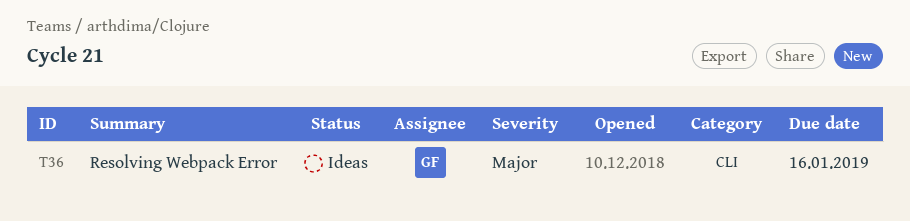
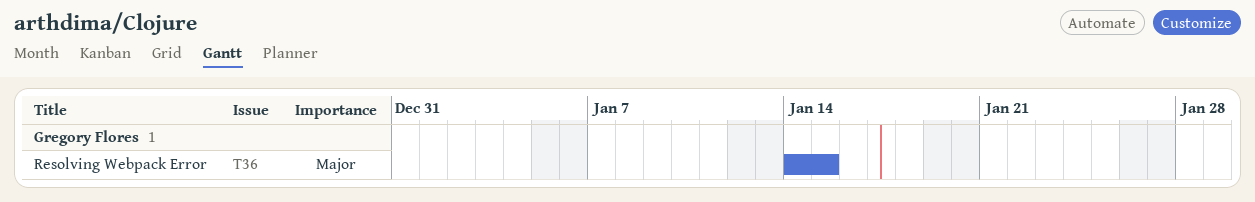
T36, due: Jan 16 -> Jan 15

